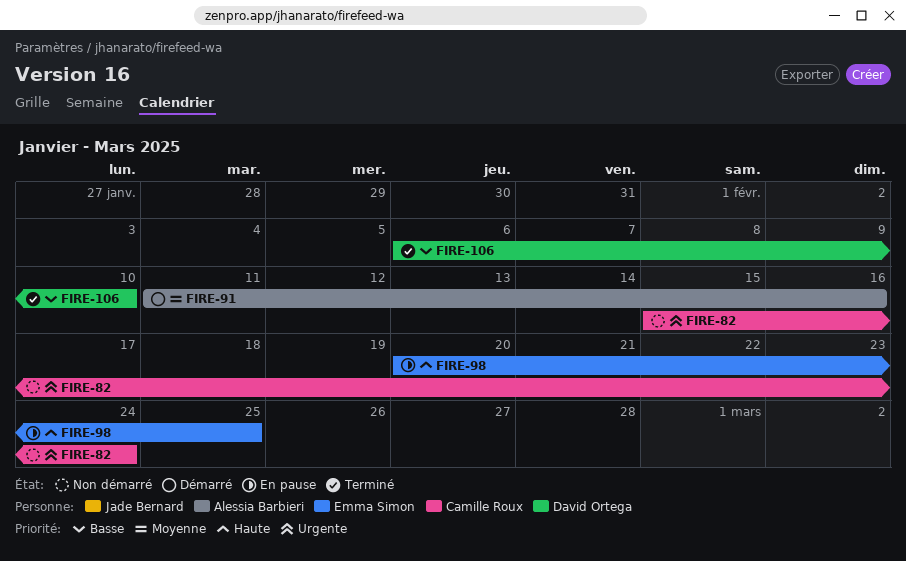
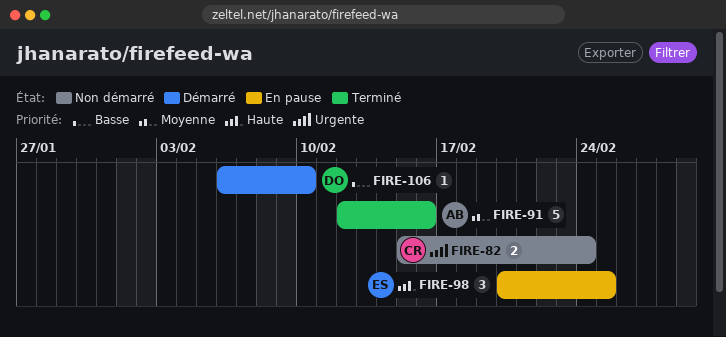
FIRE-91, status: Démarré -> Terminé
FIRE-91, start: Feb 11 -> Feb 12
FIRE-106, status: Terminé -> Démarré

